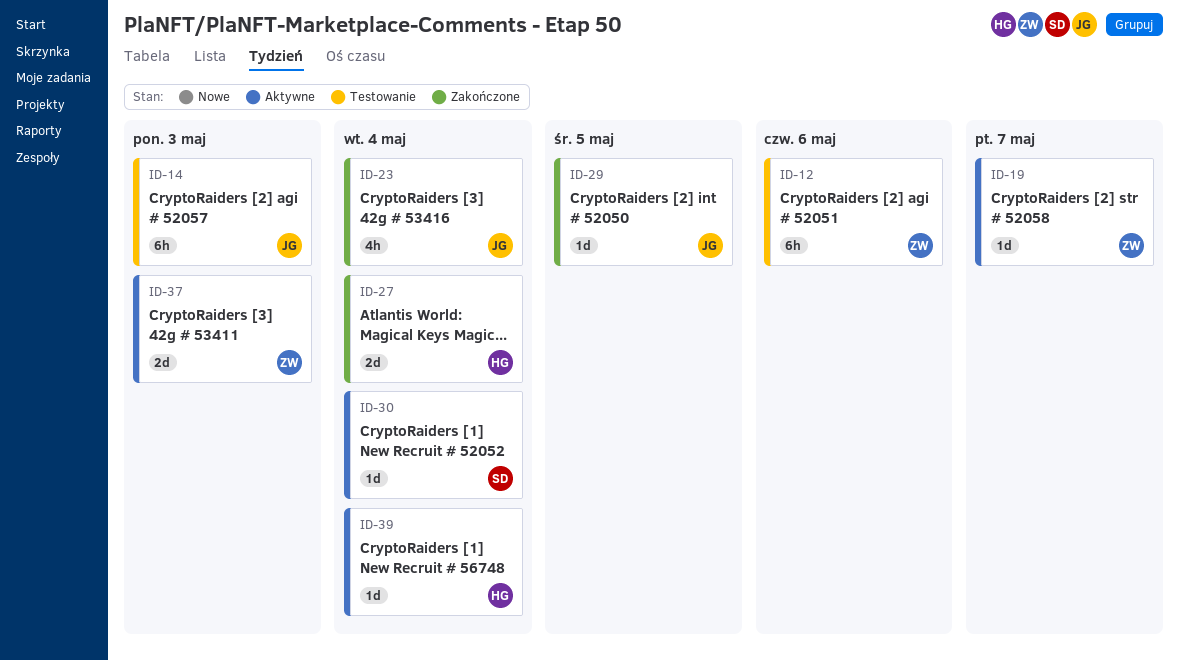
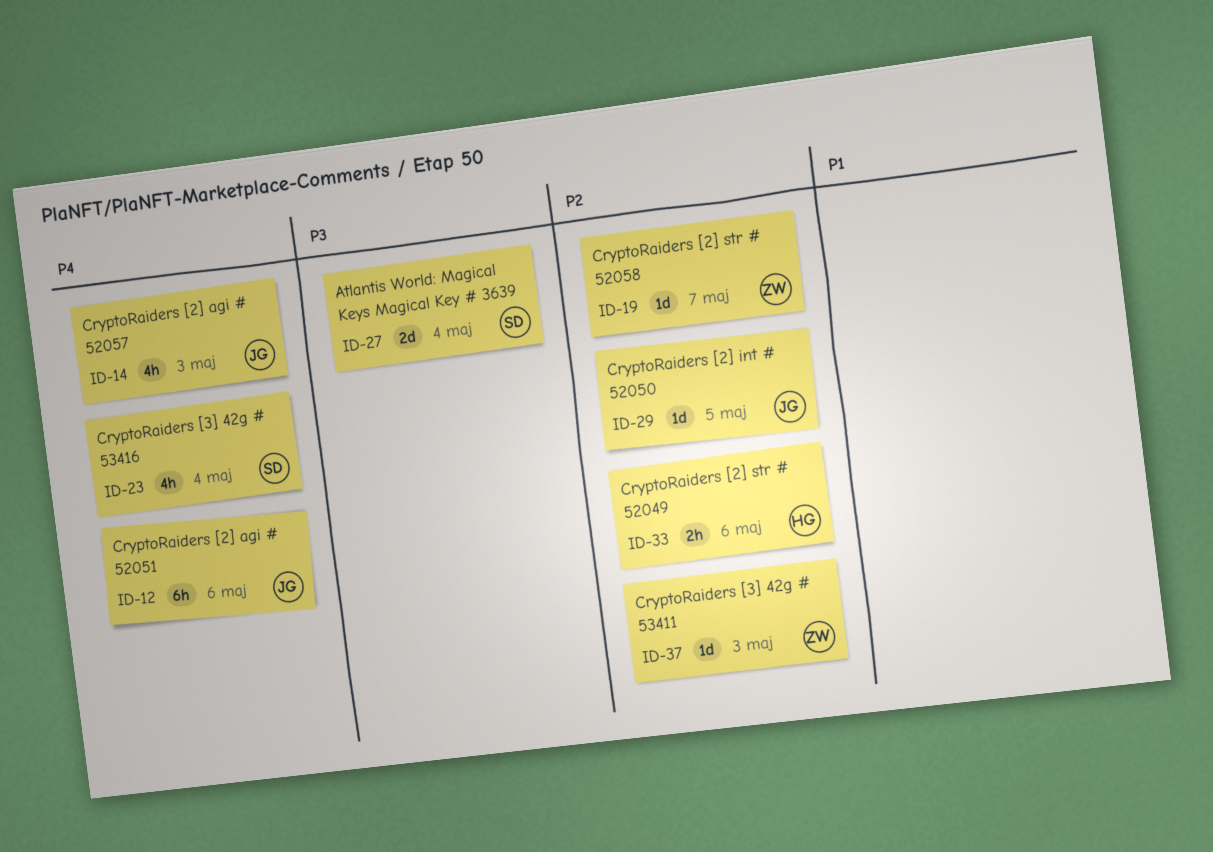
ID-12, owner: ZW -> JG
ID-14, estimate: 6h -> 4h
ID-23, owner: JG -> SD
ID-27, owner: HG -> SD
ID-30: present -> none
ID-33: none -> present
ID-37, estimate: 2d -> 1d
ID-39: present -> none

